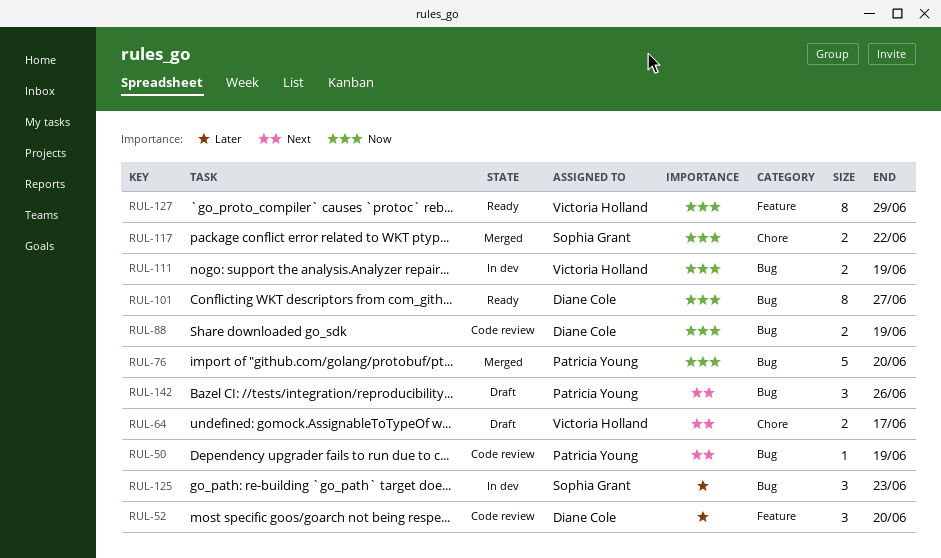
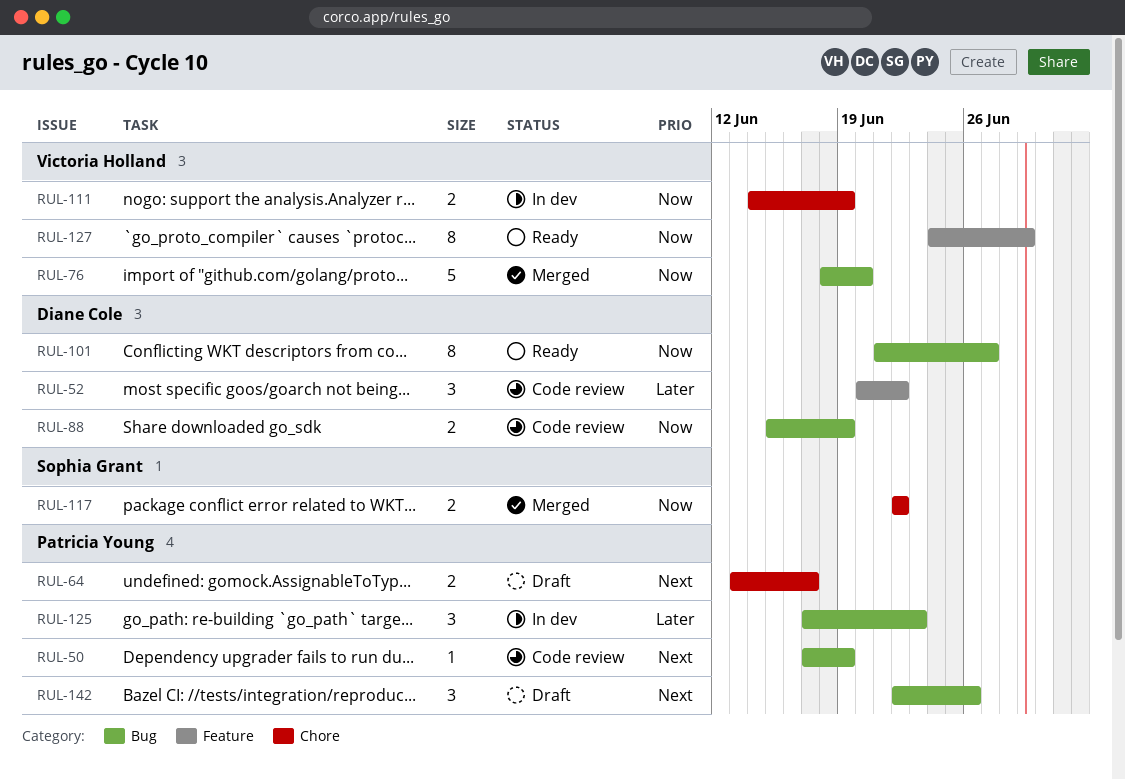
RUL-52, due: Jun 20 -> Jun 22
RUL-64, owner: Victoria Holland -> Patricia Young
RUL-76, owner: Patricia Young -> Victoria Holland
RUL-111, label: Bug -> Chore
RUL-125, owner: Sophia Grant -> Patricia Young

